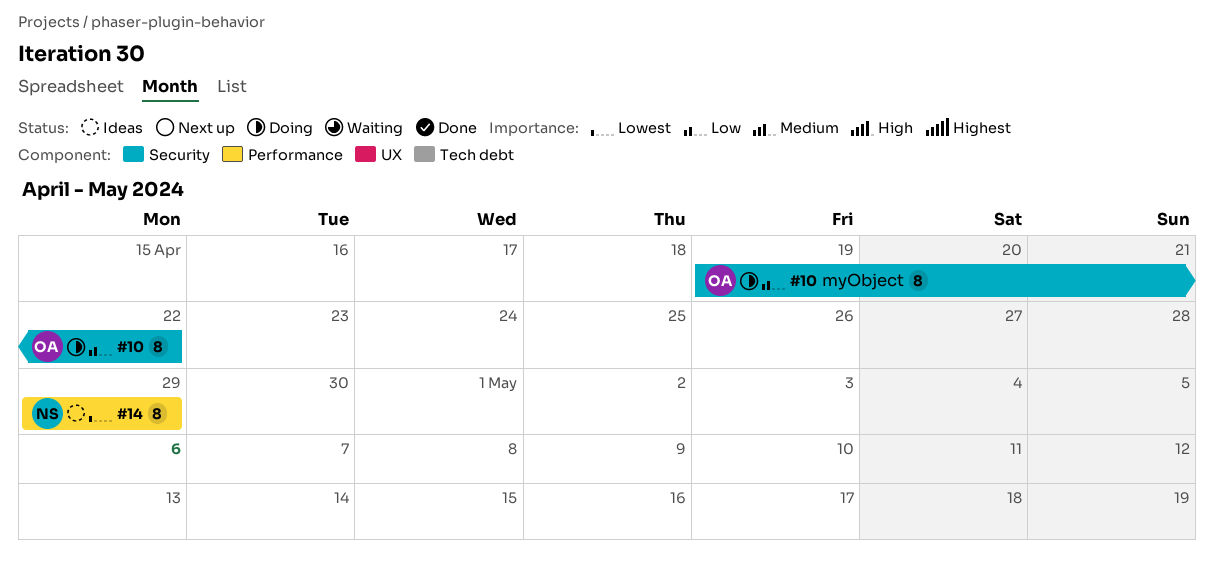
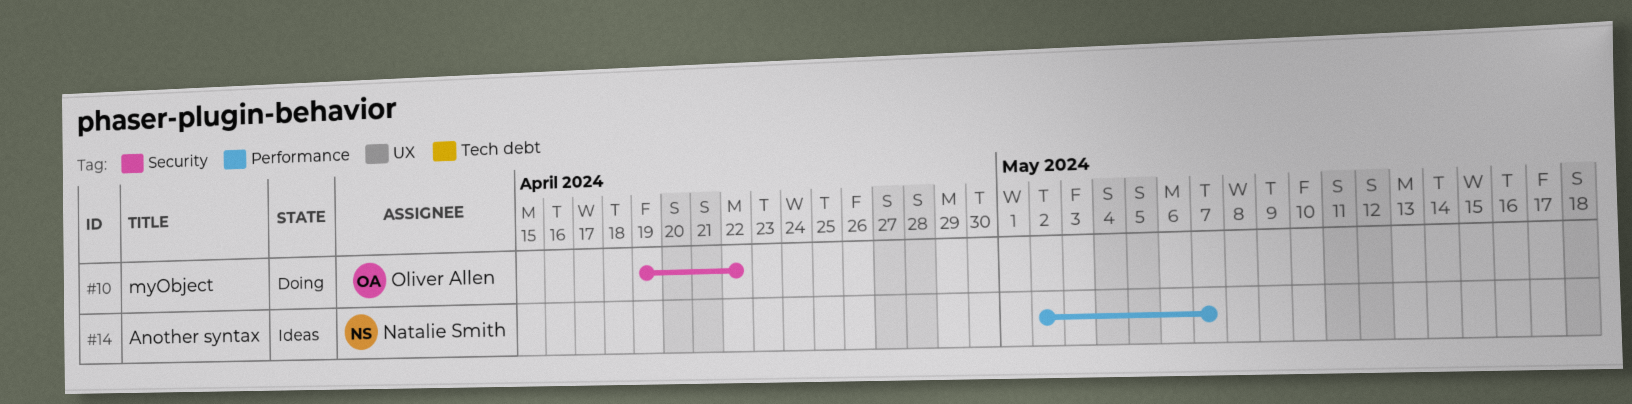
#14, start: Apr 29 -> May 2
#14, due: Apr 29 -> May 7

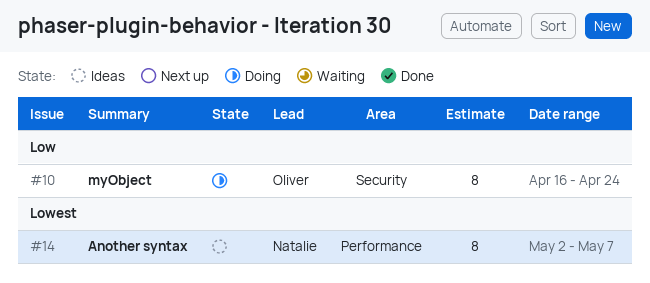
#10, start: Apr 19 -> Apr 16
#10, due: Apr 22 -> Apr 24

